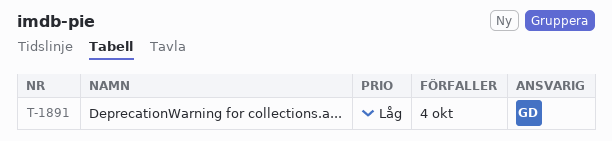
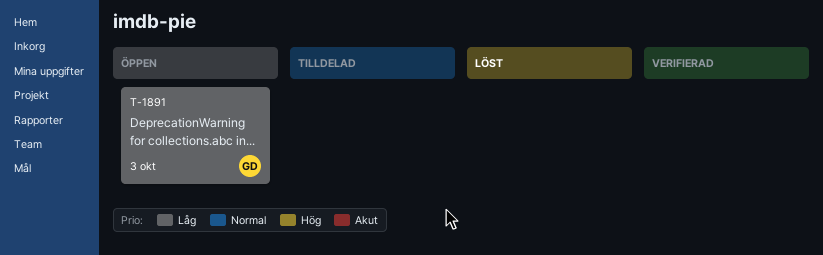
T-1891, due: Oct 4 -> Oct 3

